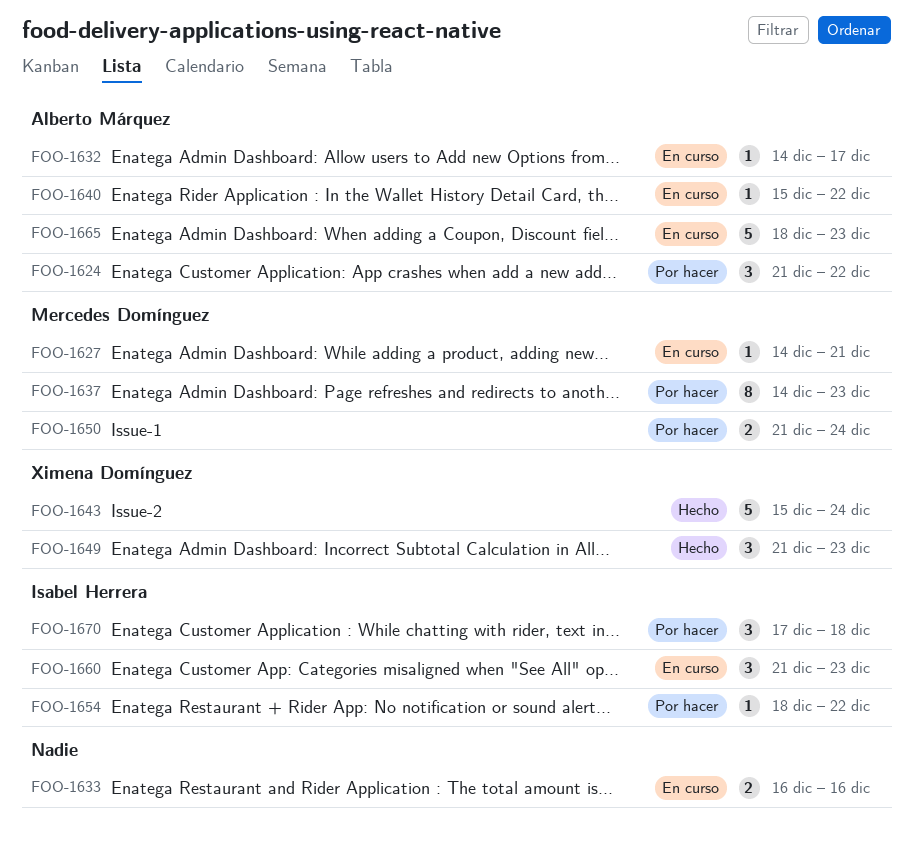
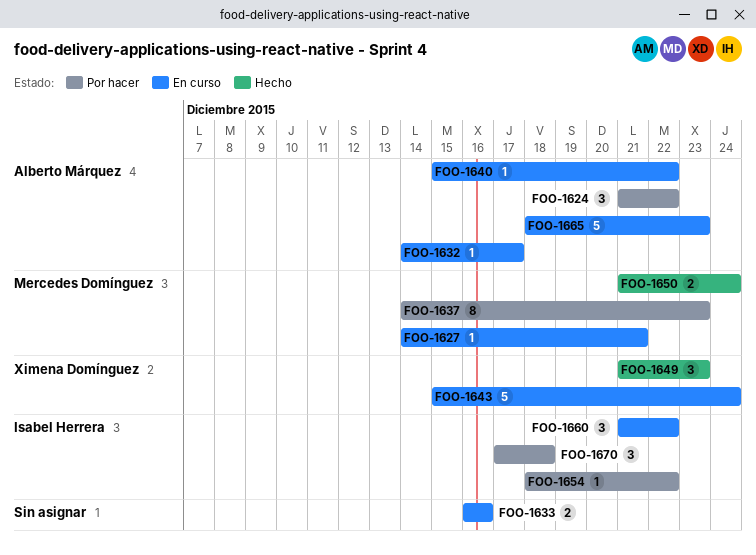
FOO-1643, status: Hecho -> En curso
FOO-1650, status: Por hacer -> Hecho
FOO-1660, due: Dec 23 -> Dec 22

